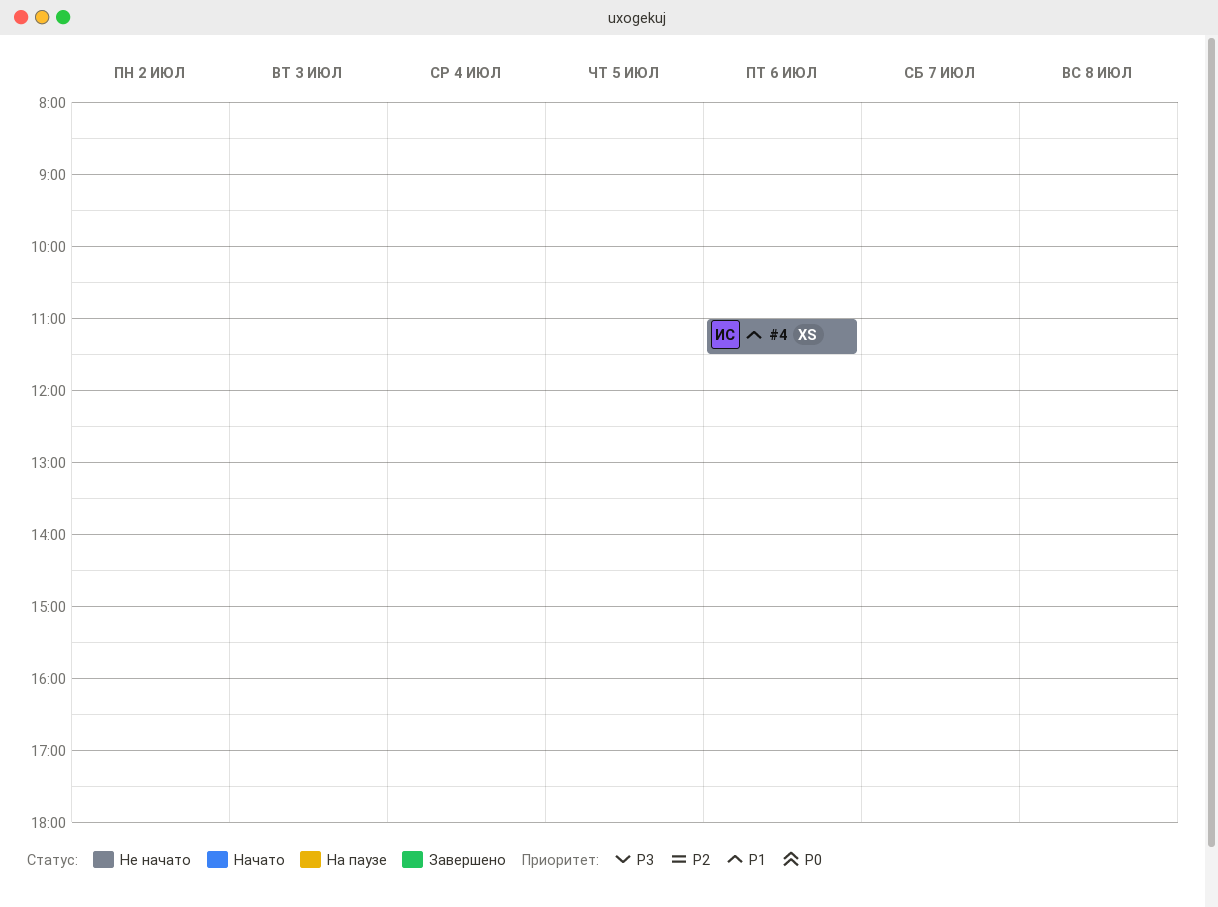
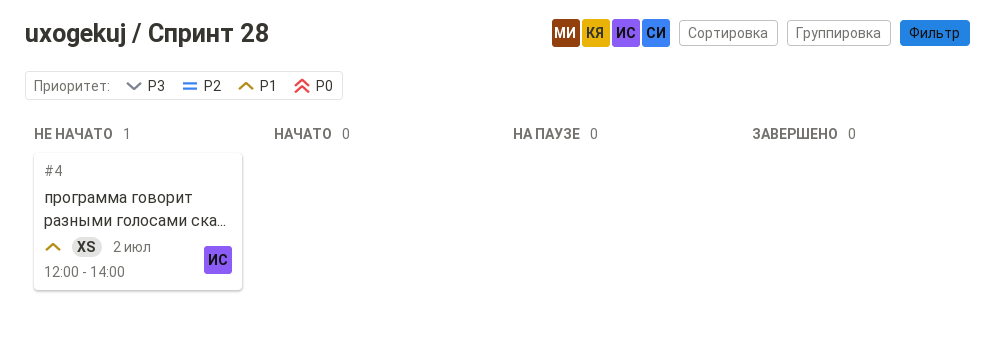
#4, day: Jul 6 -> Jul 2
#4, begins: 11:00 -> 12:00
#4, ends: 11:30 -> 14:00

